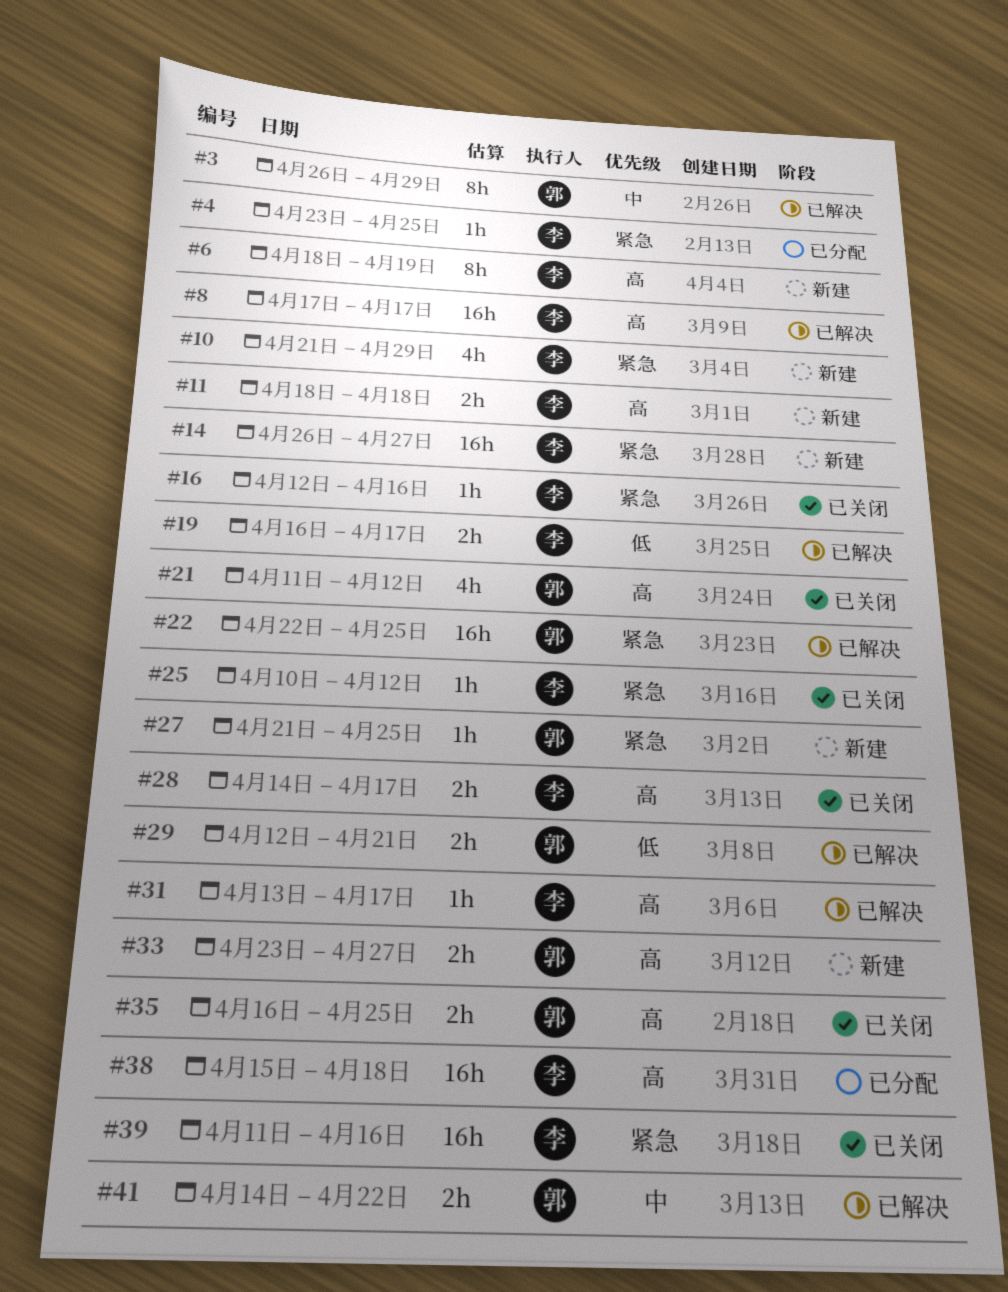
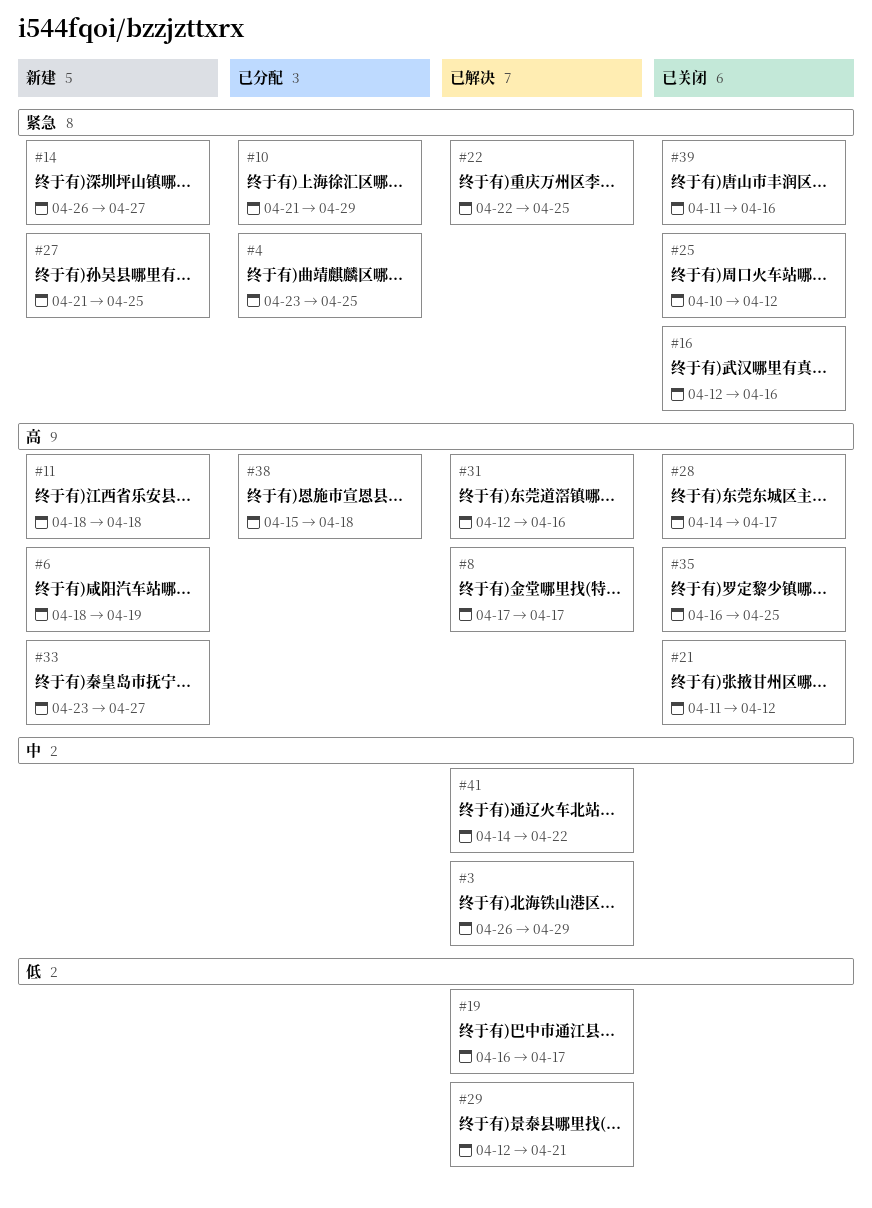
#10, status: 新建 -> 已分配
#31, start: Apr 13 -> Apr 12
#31, due: Apr 17 -> Apr 16

